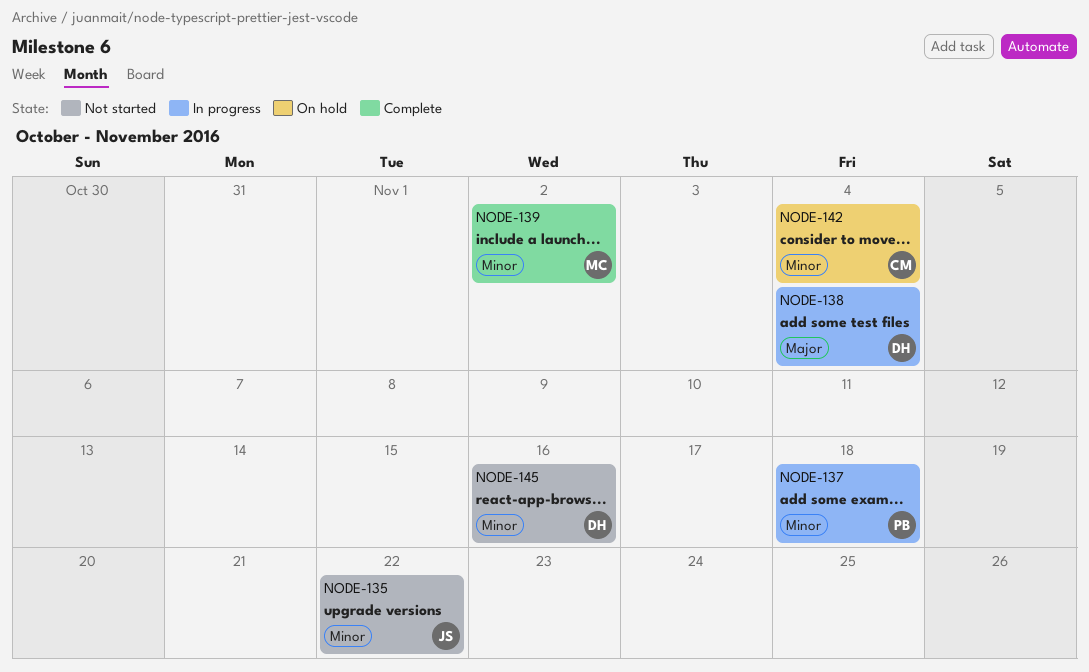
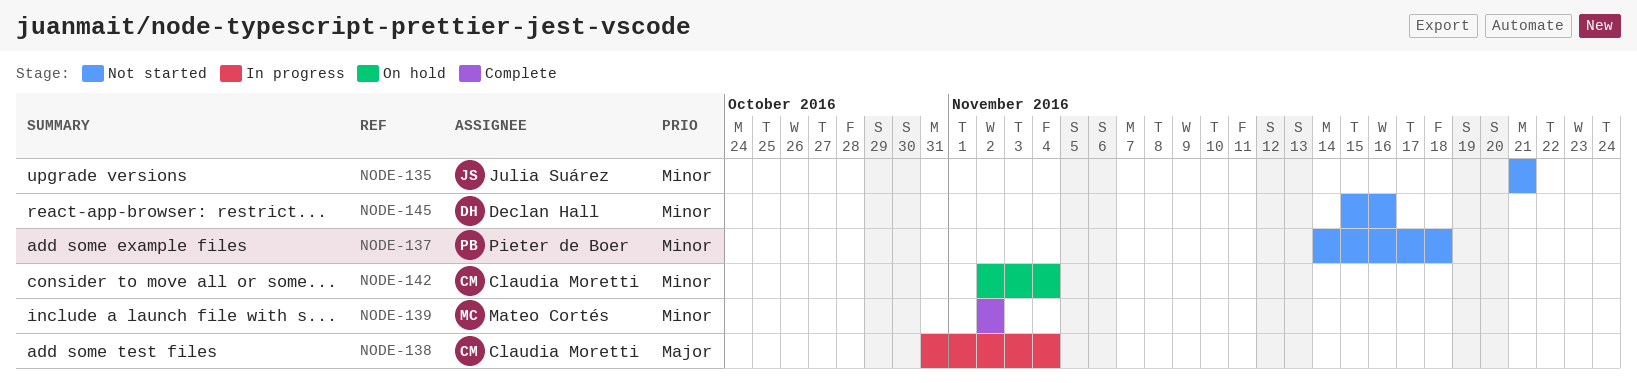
NODE-135, due: Nov 22 -> Nov 21
NODE-137, status: In progress -> Not started
NODE-138, owner: Declan Hall -> Claudia Moretti

